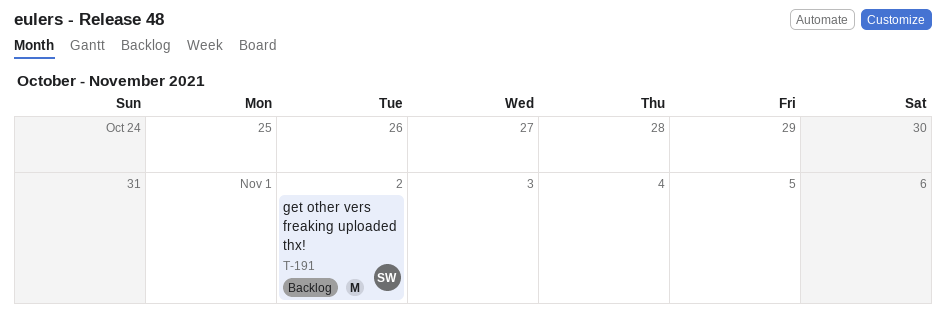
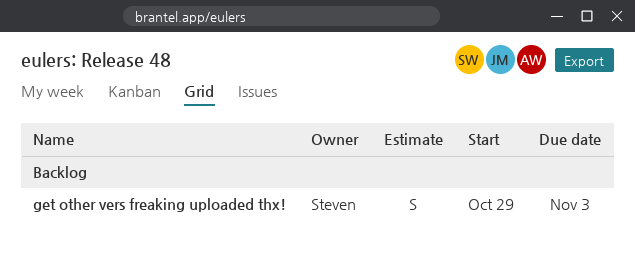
get other vers freaking uploaded thx!, estimate: M -> S
get other vers freaking uploaded thx!, due: Nov 2 -> Nov 3

